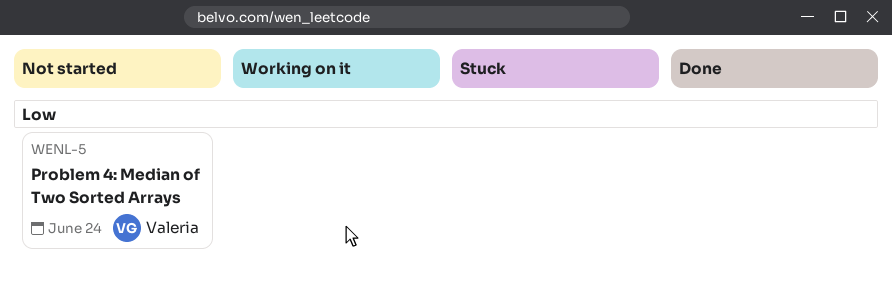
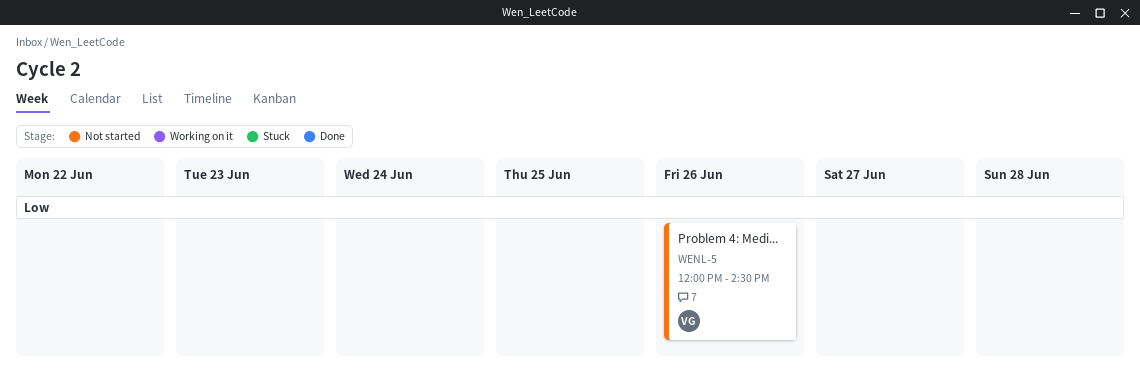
WENL-5, day: Jun 24 -> Jun 26

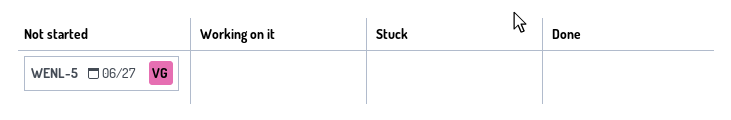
WENL-5, day: Jun 26 -> Jun 27

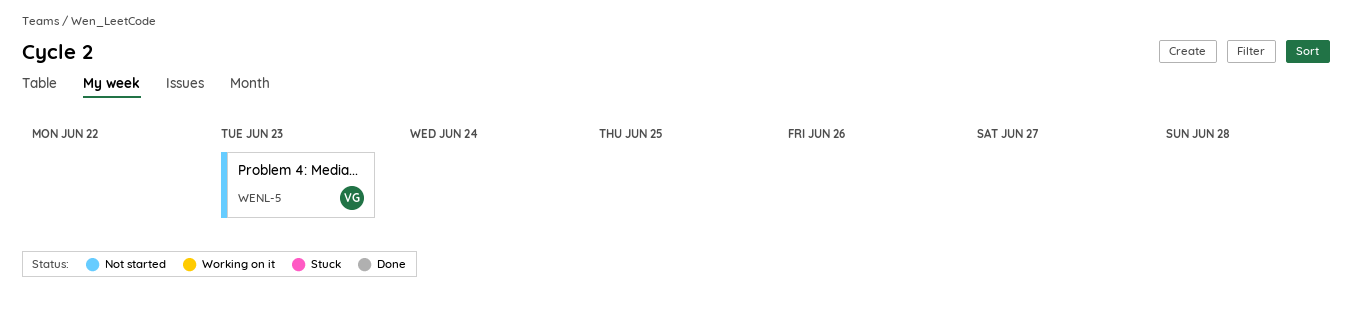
WENL-5, day: Jun 27 -> Jun 23

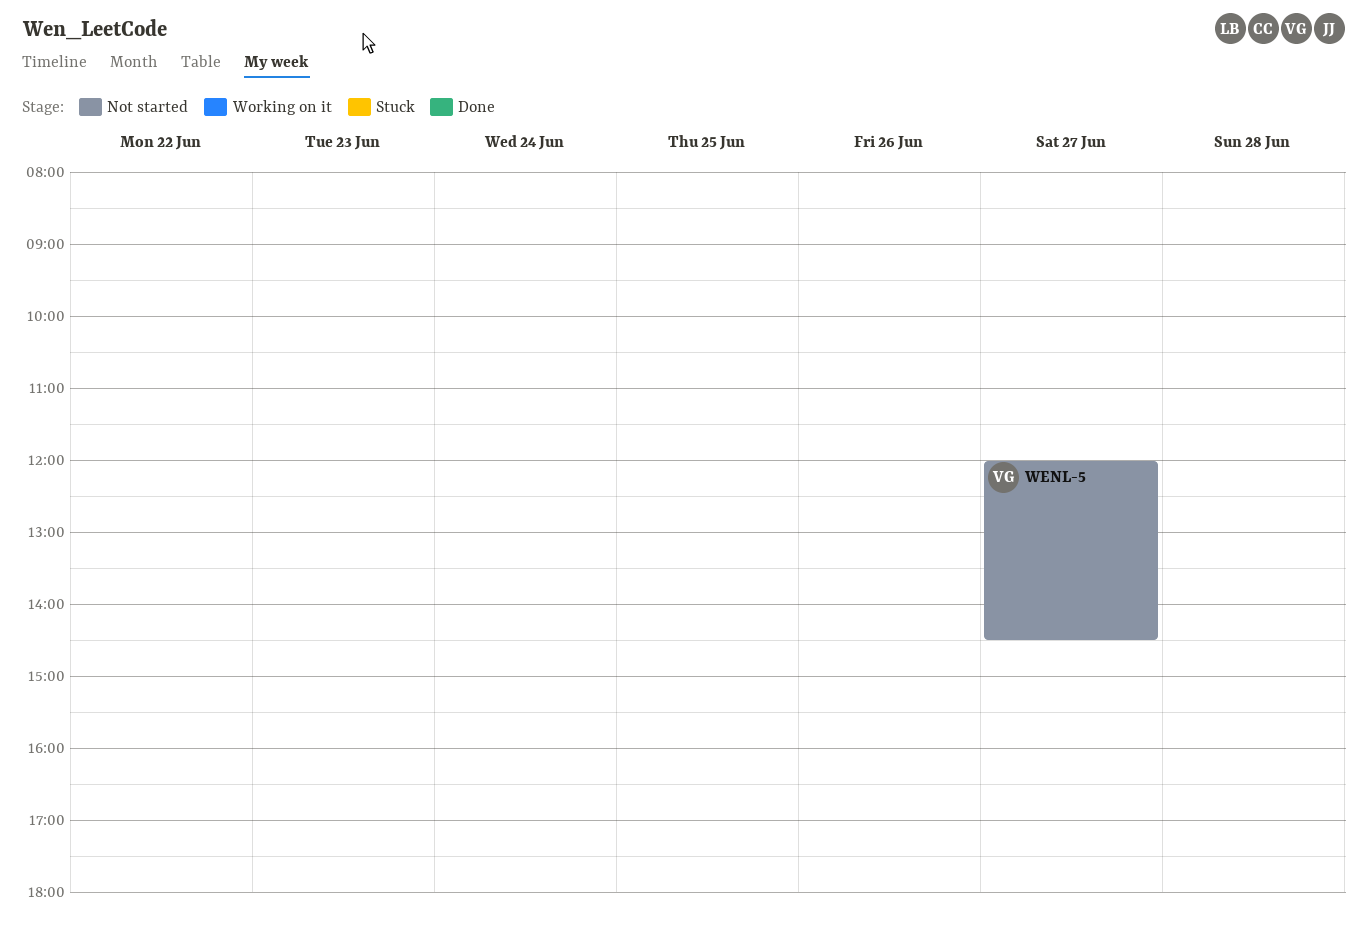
WENL-5, day: Jun 23 -> Jun 27

